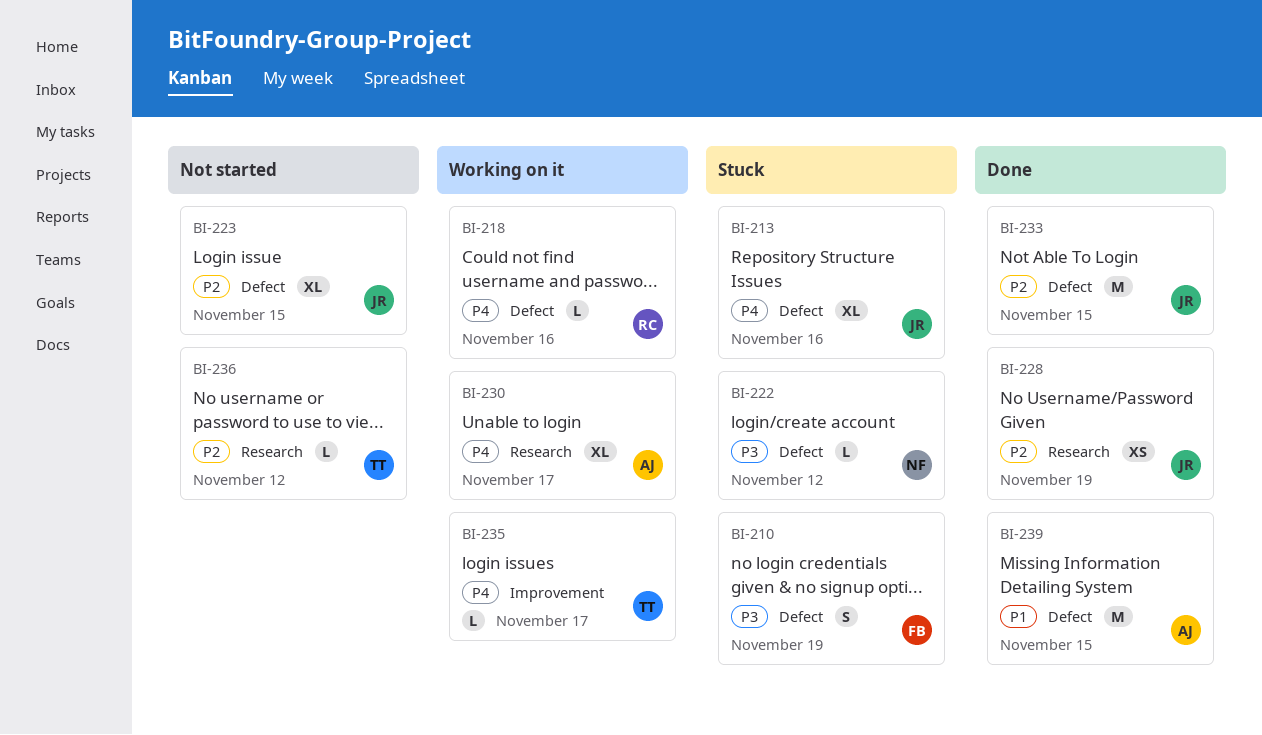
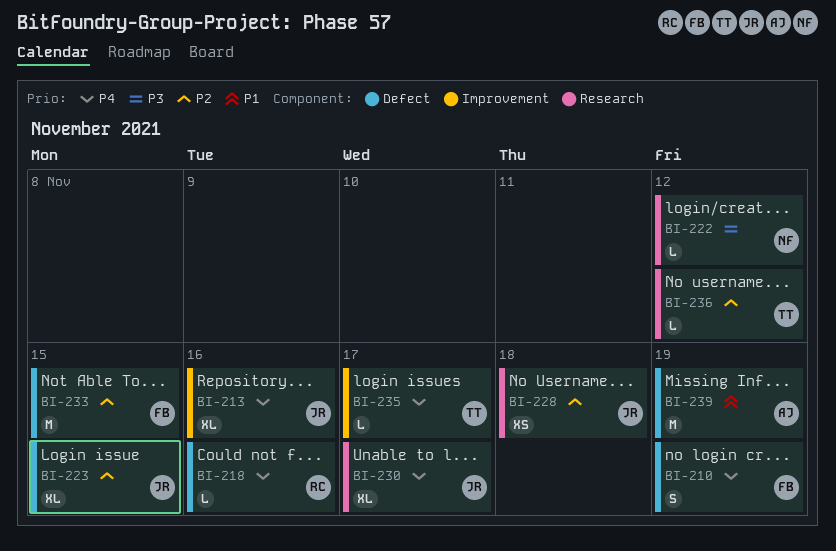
BI-210, priority: P3 -> P4
BI-213, label: Defect -> Improvement
BI-222, label: Defect -> Research
BI-228, due: Nov 19 -> Nov 18
BI-230, owner: AJ -> JR
BI-233, owner: JR -> FB
BI-239, due: Nov 15 -> Nov 19

